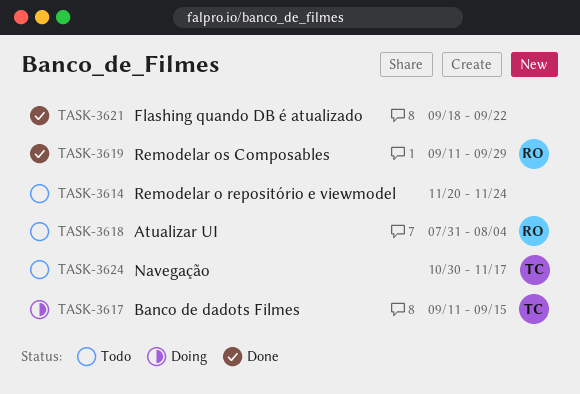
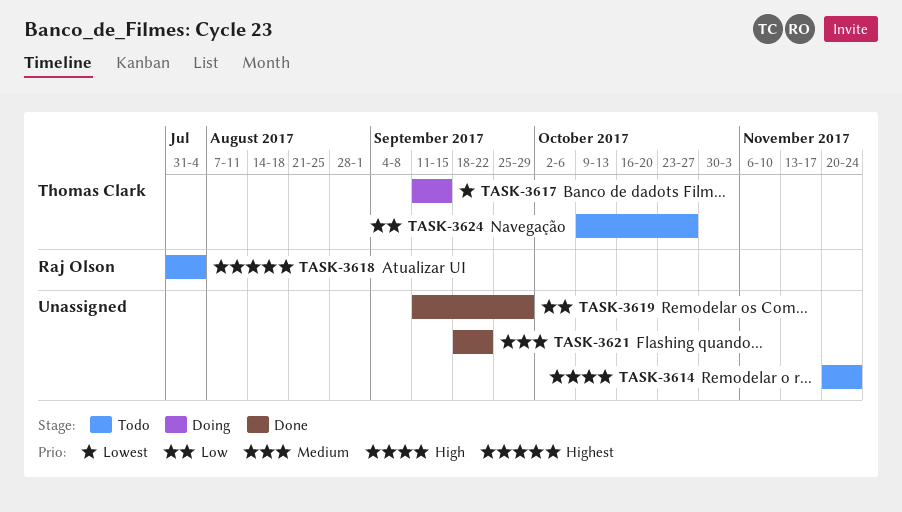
TASK-3619, owner: Raj Olson -> none
TASK-3624, start: Oct 30 -> Oct 9
TASK-3624, due: Nov 17 -> Oct 27

